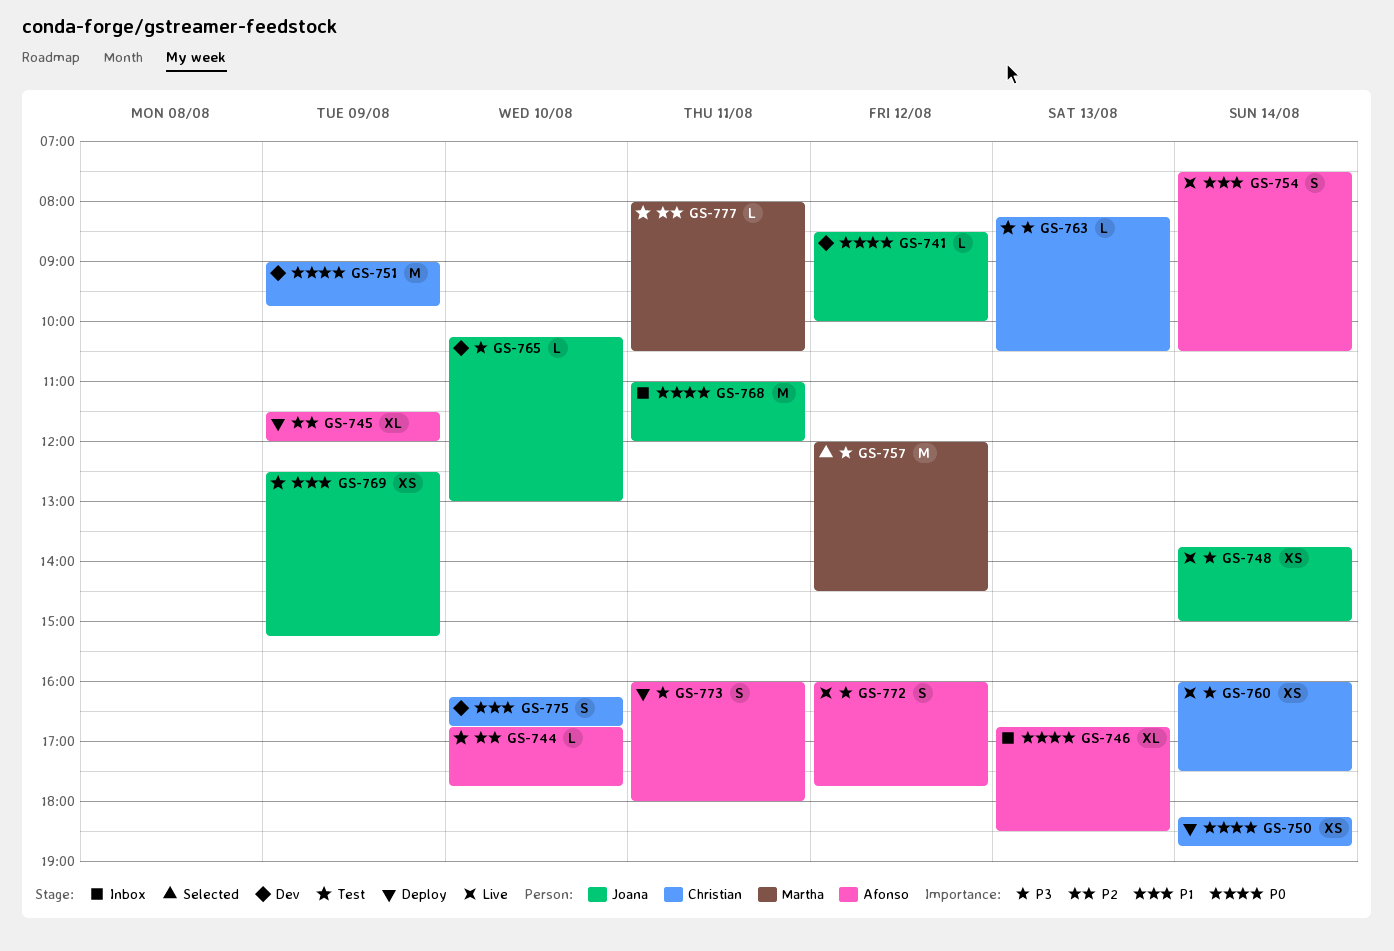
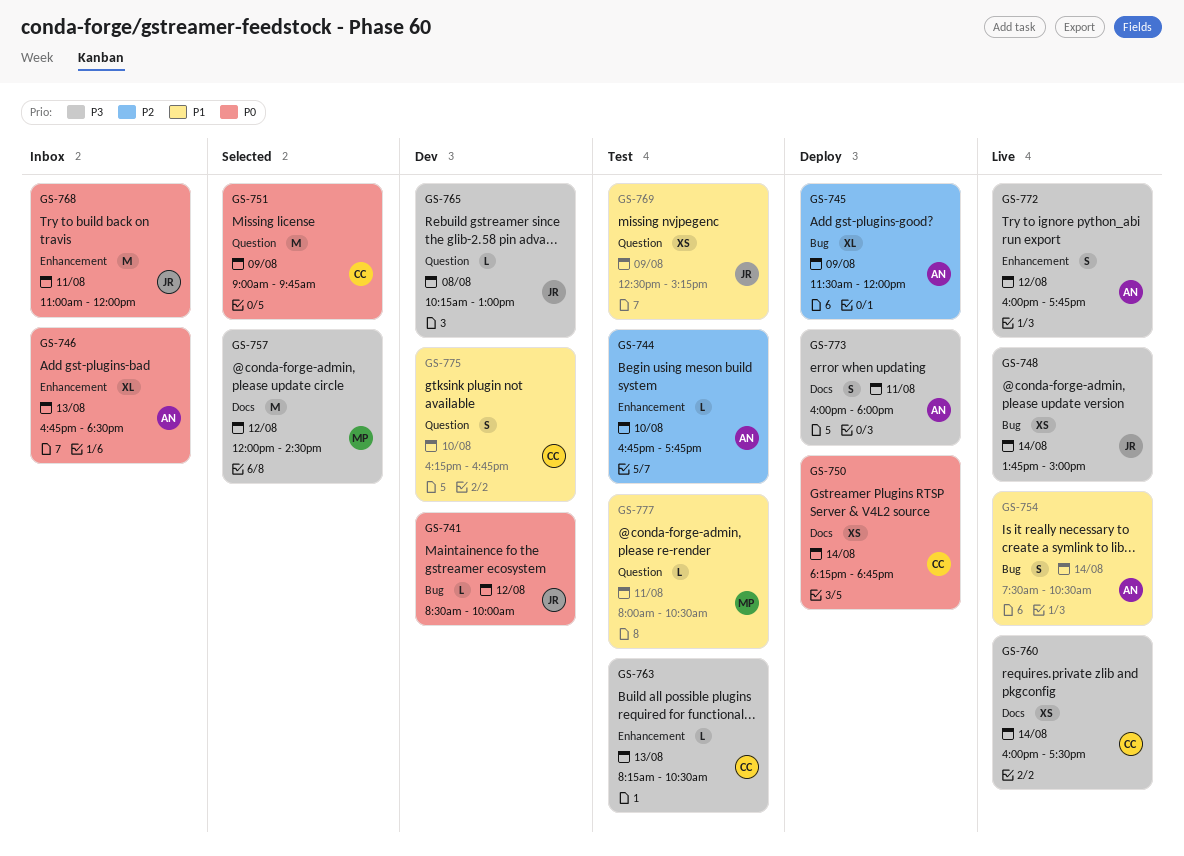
GS-751, status: Dev -> Selected
GS-765, day: Aug 10 -> Aug 8
GS-777, priority: P2 -> P1

